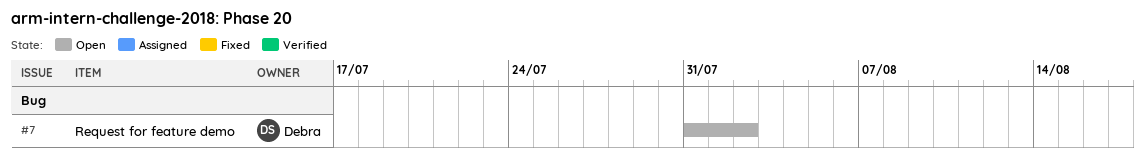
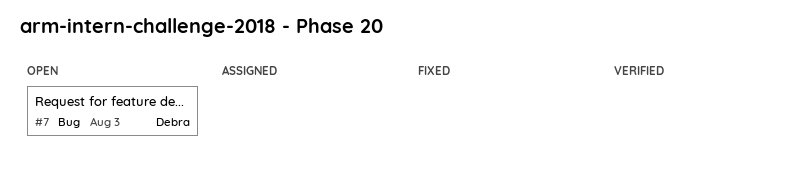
#7, due: Aug 2 -> Aug 3

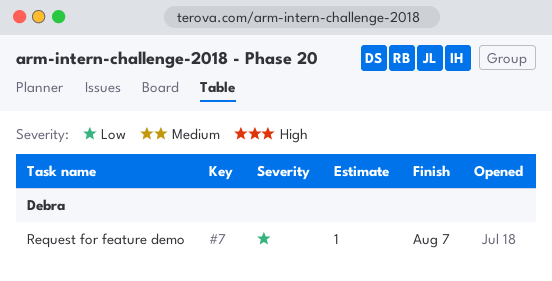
#7, due: Aug 3 -> Aug 7

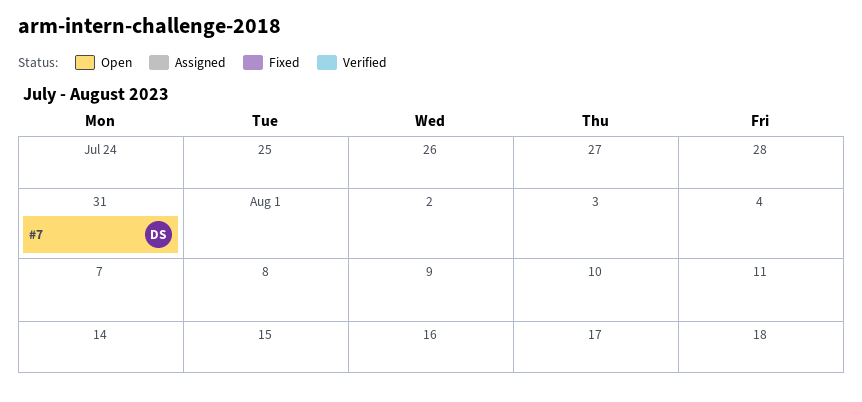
#7, due: Aug 7 -> Jul 31

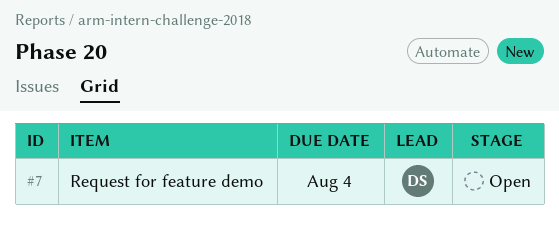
#7, due: Jul 31 -> Aug 4

